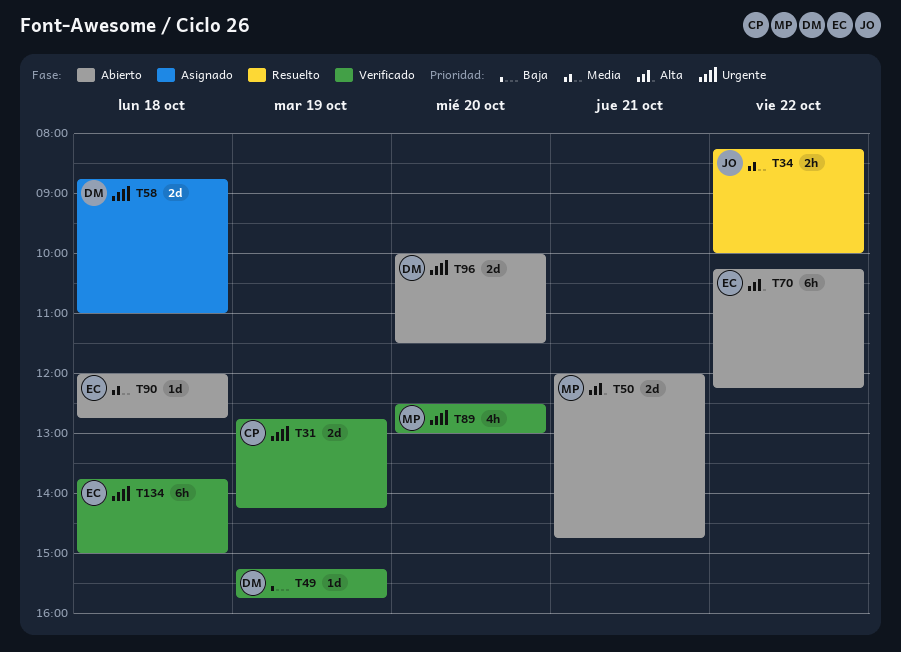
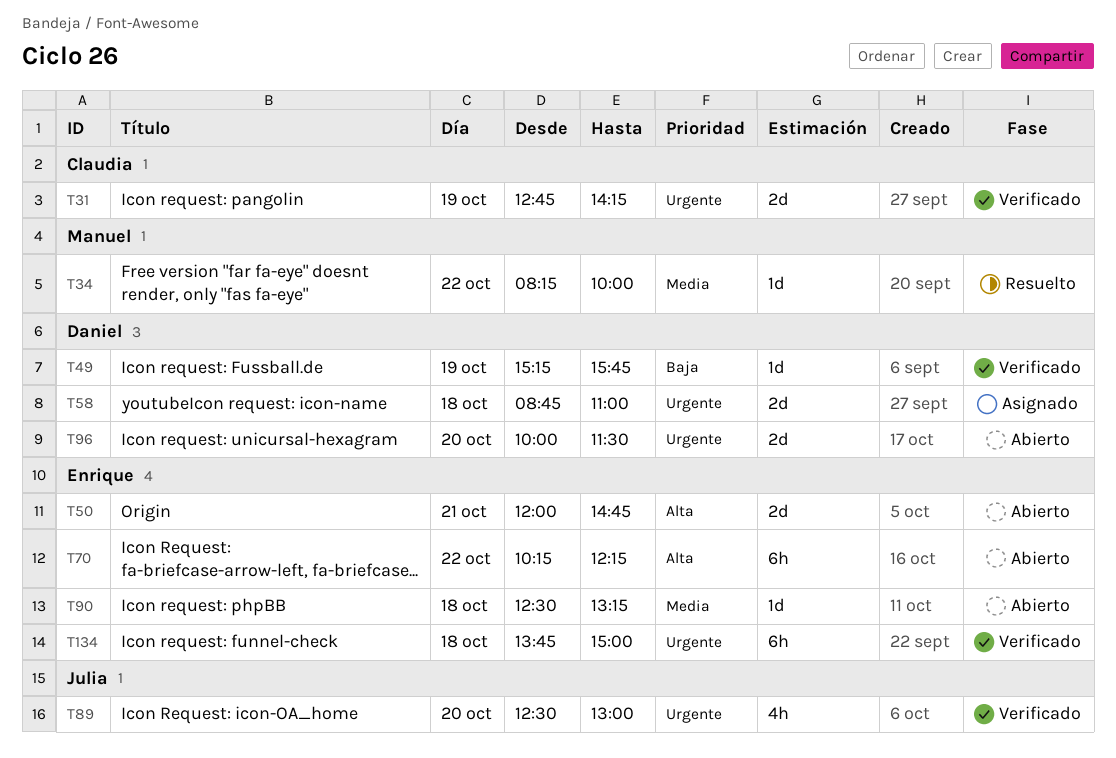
T34, owner: Julia -> Manuel
T34, estimate: 2h -> 1d
T50, owner: Manuel -> Enrique
T89, owner: Manuel -> Julia
T90, begins: 12:00 -> 12:30
T90, ends: 12:45 -> 13:15

